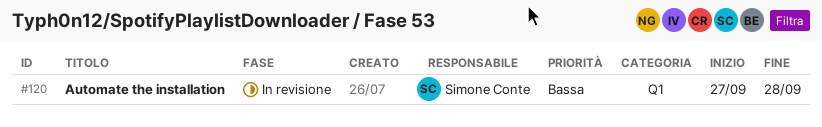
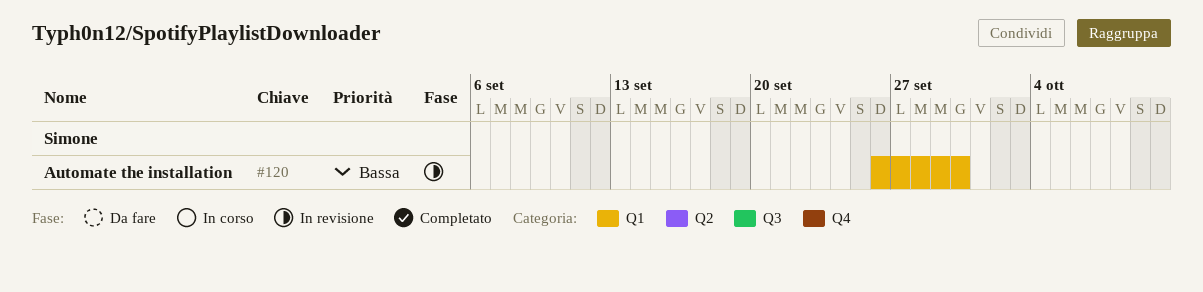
#120, start: Sep 27 -> Sep 26
#120, due: Sep 28 -> Sep 30

